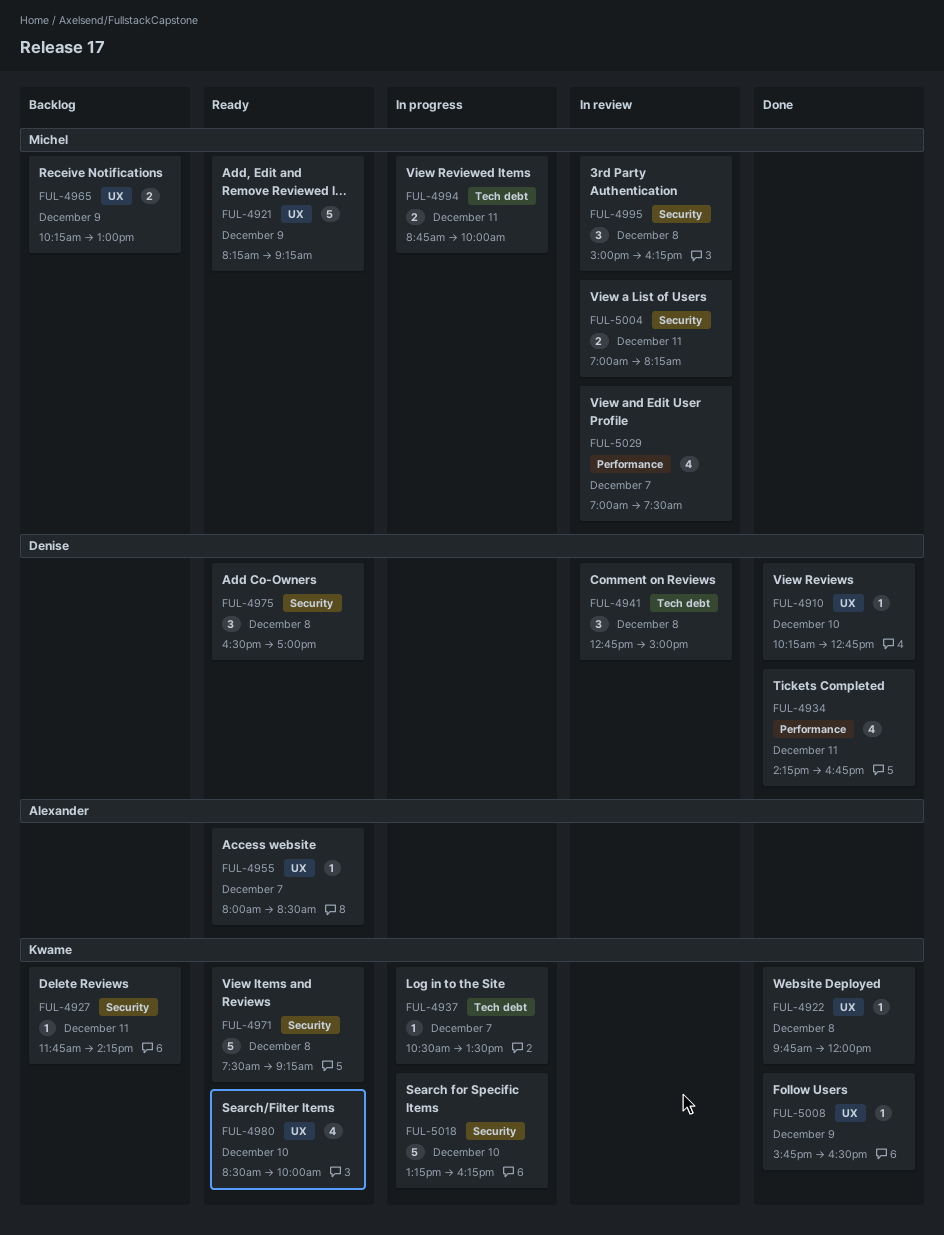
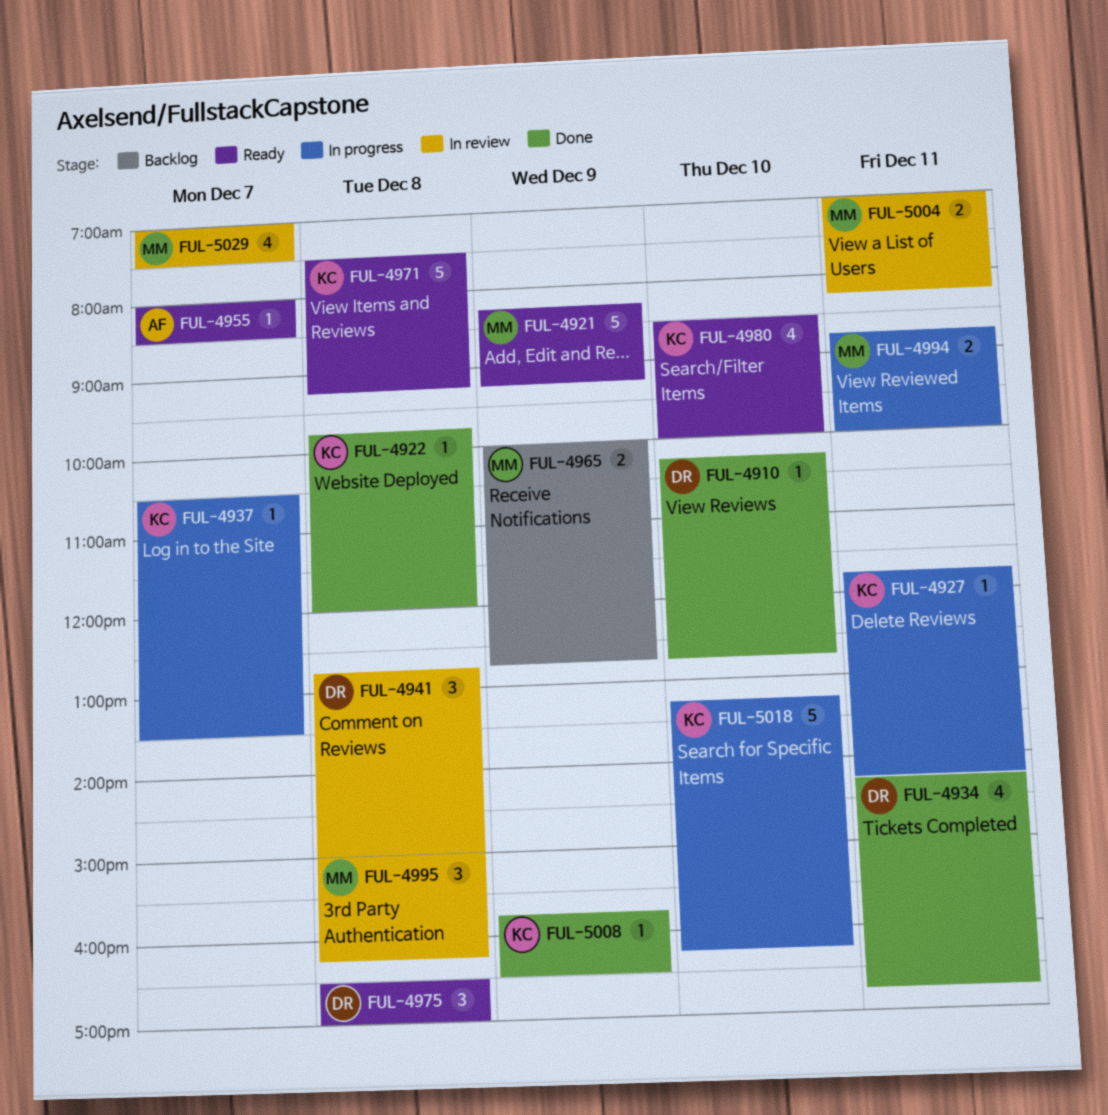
FUL-4927, status: Backlog -> In progress
FUL-4965, begins: 10:15 -> 10:00
FUL-4965, ends: 13:00 -> 12:45

